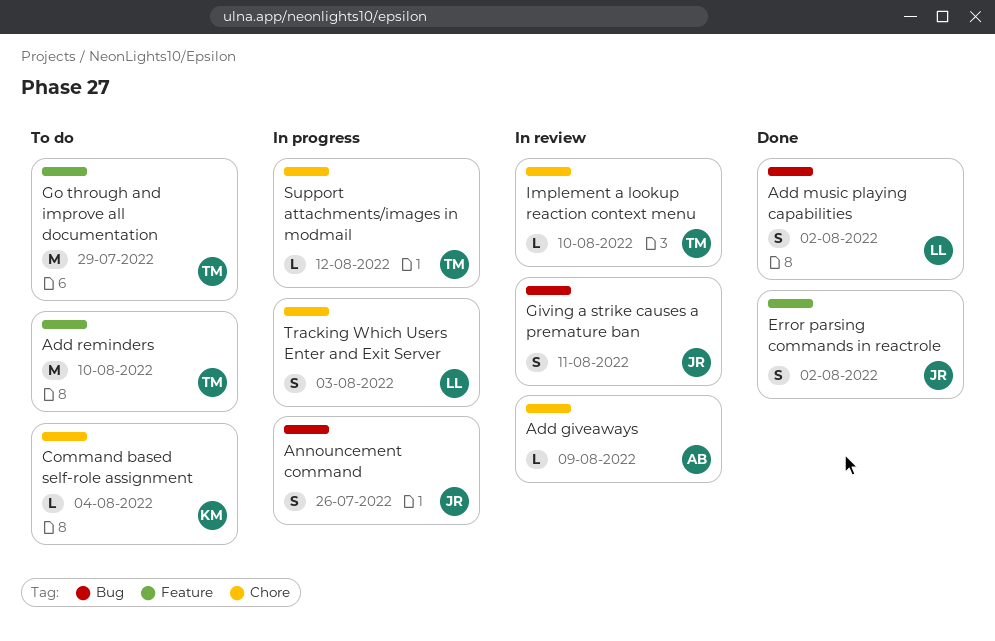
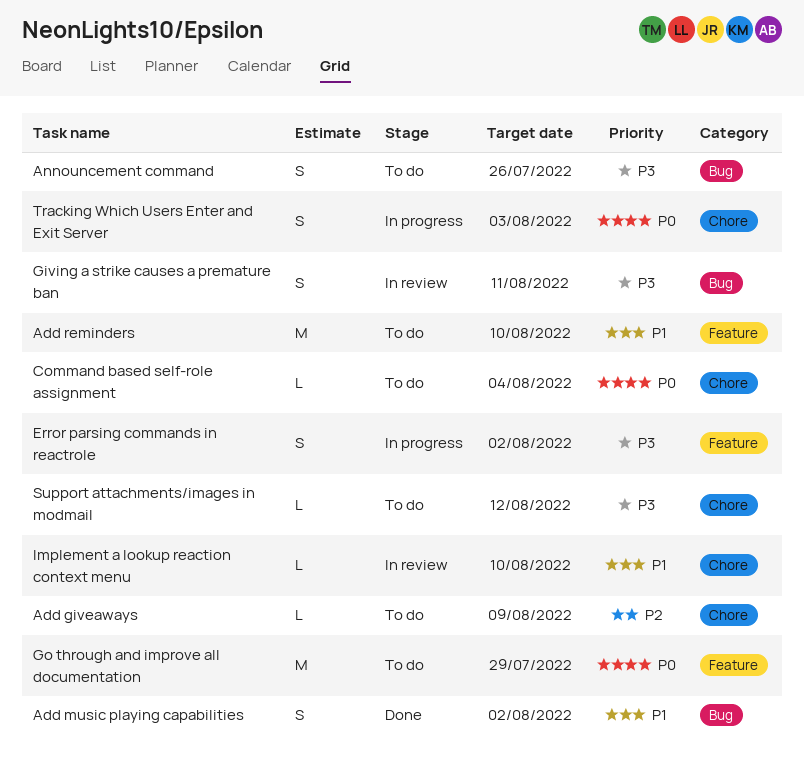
Add giveaways, status: In review -> To do
Announcement command, status: In progress -> To do
Error parsing commands in reactrole, status: Done -> In progress
Support attachments/images in modmail, status: In progress -> To do

